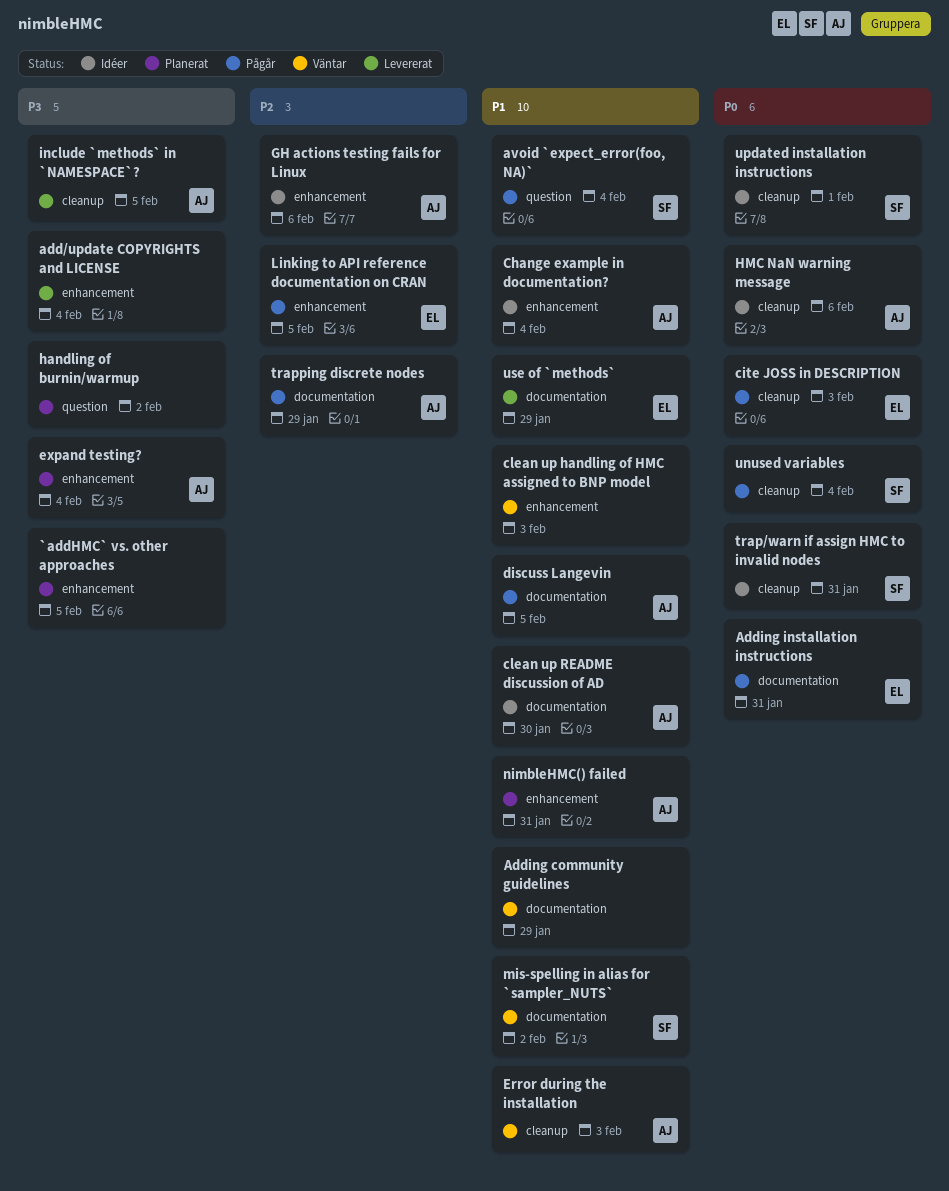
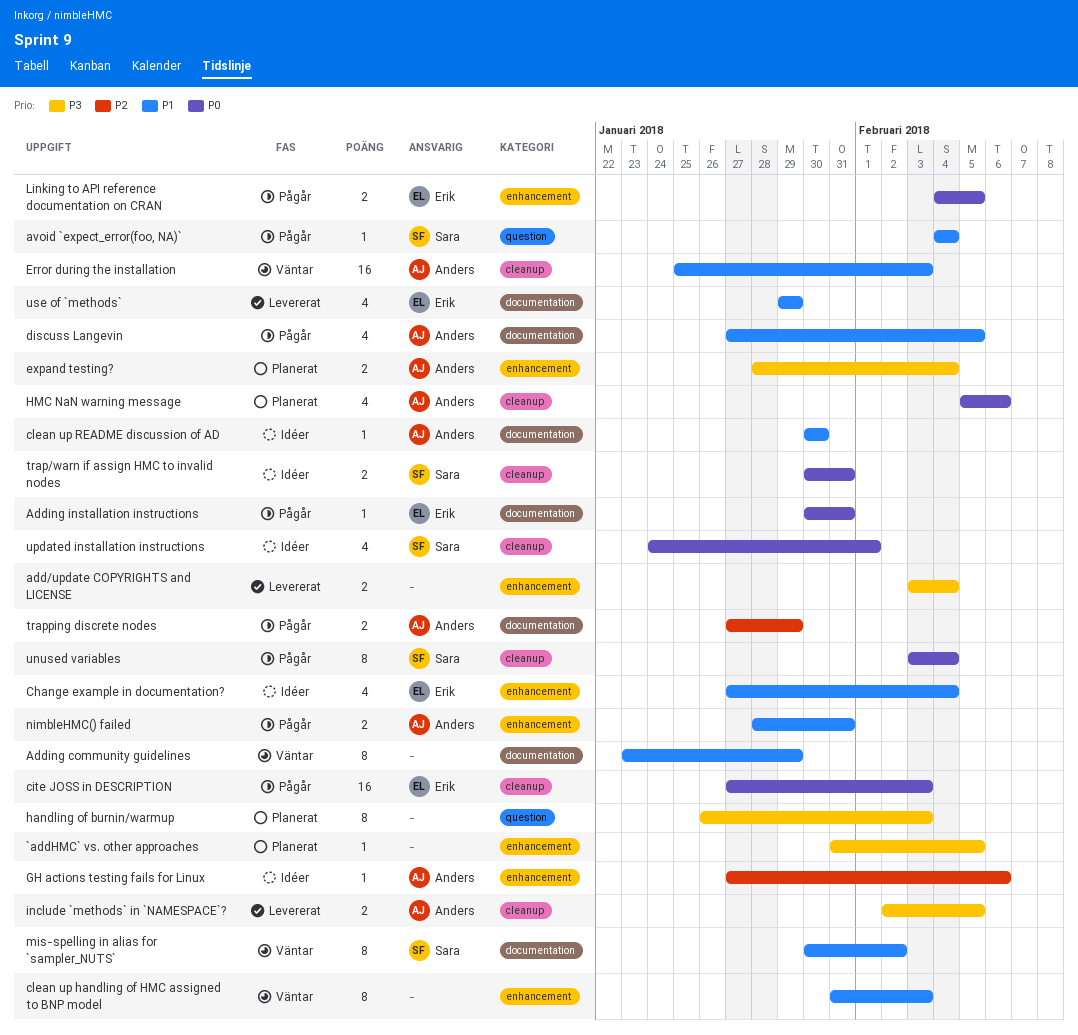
Change example in documentation?, owner: Anders -> Erik
handling of burnin/warmup, due: Feb 2 -> Feb 3
HMC NaN warning message, status: Idéer -> Planerat
Linking to API reference documentation on CRAN, priority: P2 -> P0
nimbleHMC() failed, status: Planerat -> Pågår

